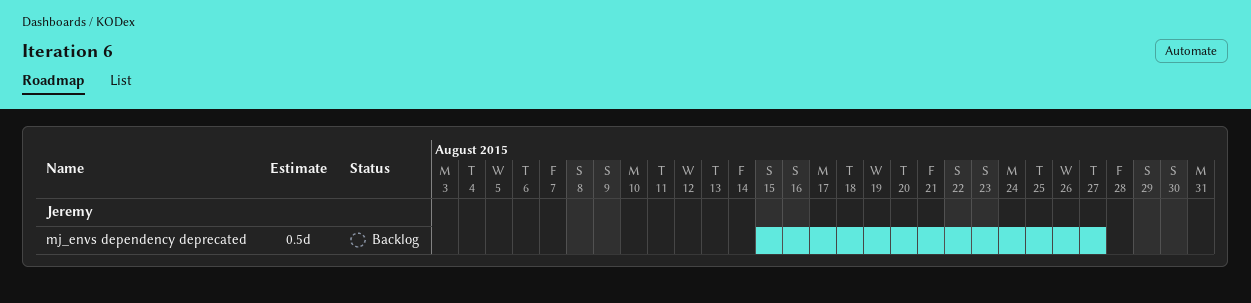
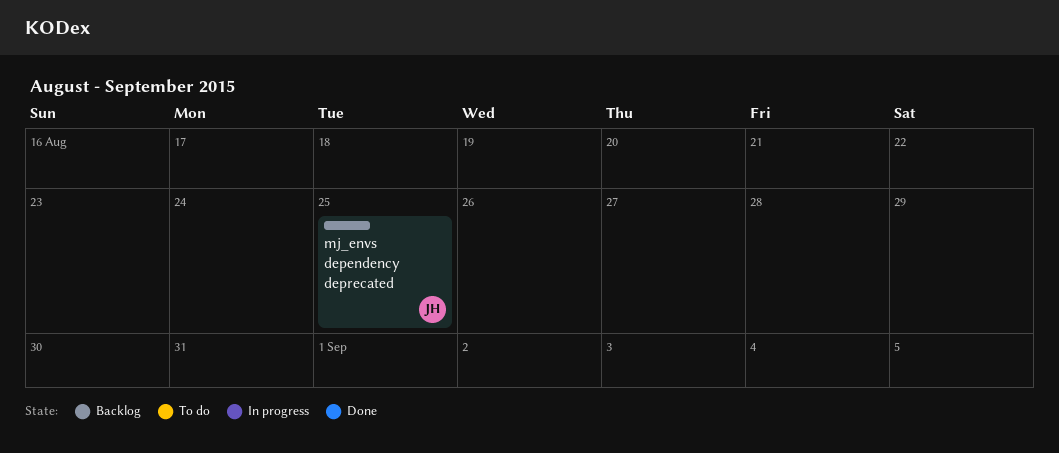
mj_envs dependency deprecated, due: Aug 27 -> Aug 25

